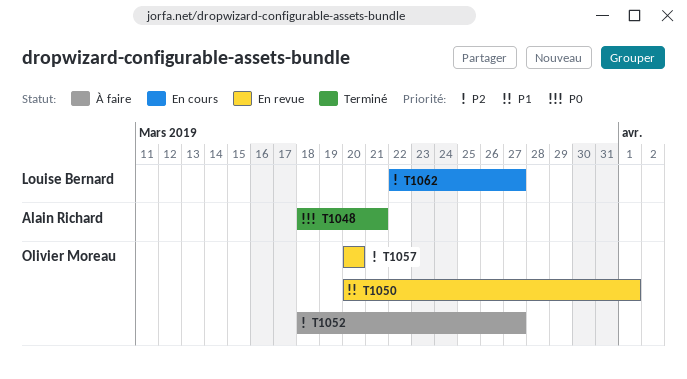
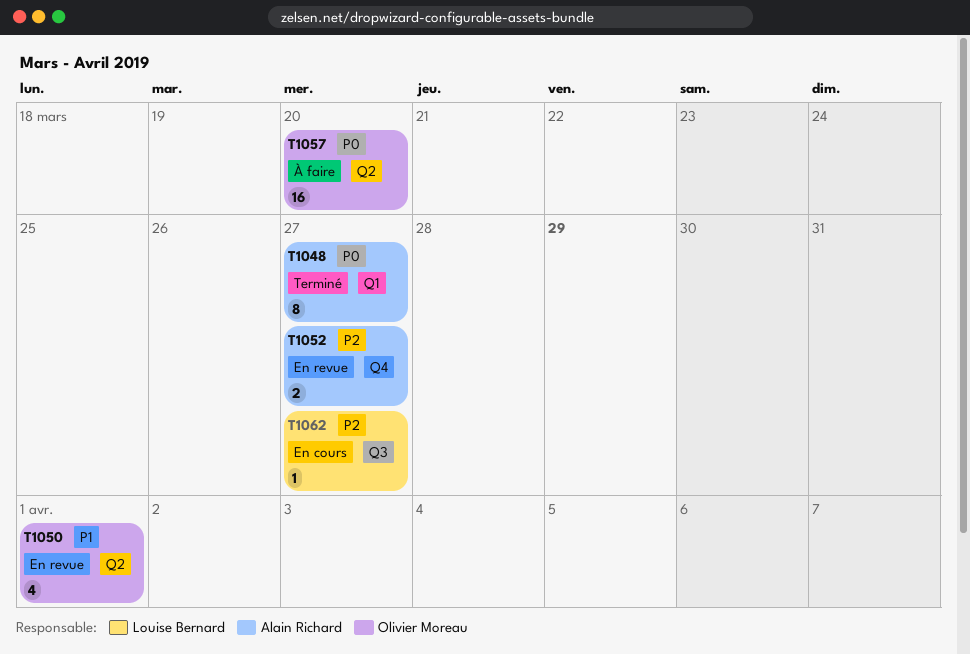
T1048, due: Mar 21 -> Mar 27
T1052, status: À faire -> En revue
T1052, owner: Olivier Moreau -> Alain Richard
T1057, status: En revue -> À faire
T1057, priority: P2 -> P0

